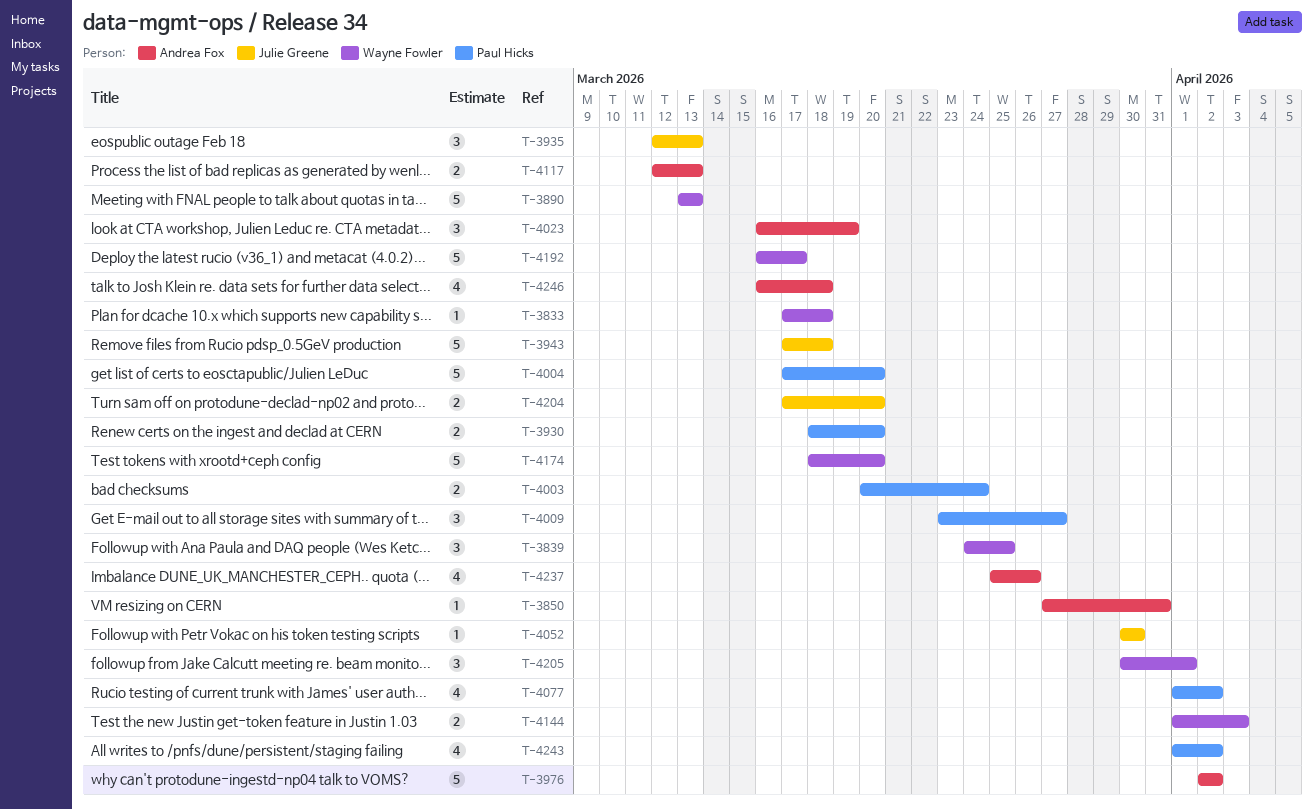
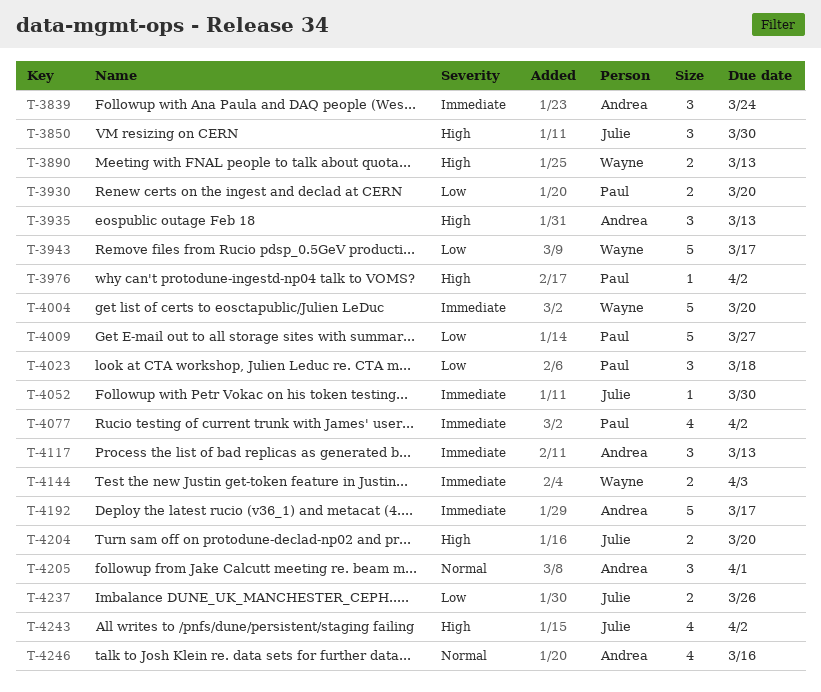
T-3833: present -> none
T-3839, owner: Wayne Fowler -> Andrea Fox
T-3839, due: Mar 25 -> Mar 24
T-3850, owner: Andrea Fox -> Julie Greene
T-3850, estimate: 1 -> 3
T-3850, due: Mar 31 -> Mar 30
T-3890, estimate: 5 -> 2
T-3935, owner: Julie Greene -> Andrea Fox
T-3943, owner: Julie Greene -> Wayne Fowler
T-3943, due: Mar 18 -> Mar 17
T-3976, owner: Andrea Fox -> Paul Hicks
T-3976, estimate: 5 -> 1
T-4003: present -> none
T-4004, owner: Paul Hicks -> Wayne Fowler
T-4009, estimate: 3 -> 5
T-4023, owner: Andrea Fox -> Paul Hicks
T-4023, due: Mar 19 -> Mar 18
T-4117, estimate: 2 -> 3
T-4174: present -> none
T-4192, owner: Wayne Fowler -> Andrea Fox
T-4205, owner: Wayne Fowler -> Andrea Fox
T-4237, owner: Andrea Fox -> Julie Greene
T-4237, estimate: 4 -> 2
T-4243, owner: Paul Hicks -> Julie Greene
T-4246, due: Mar 18 -> Mar 16

